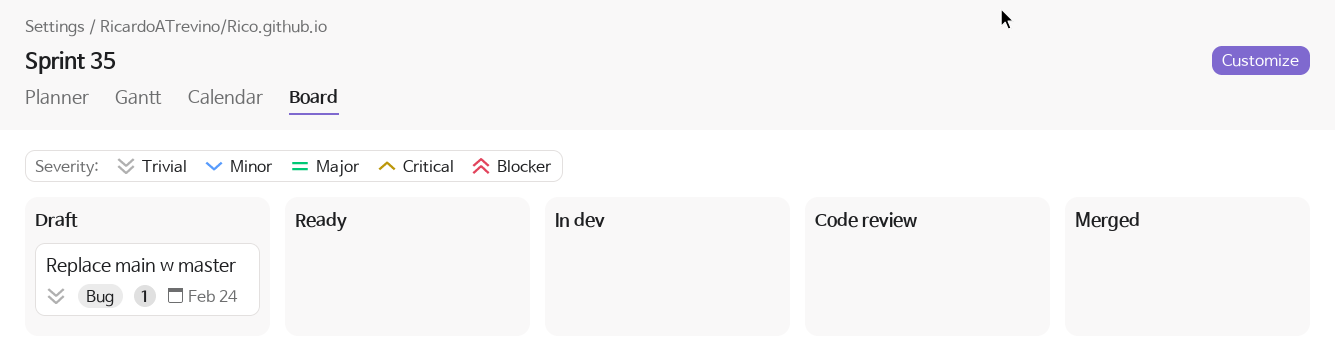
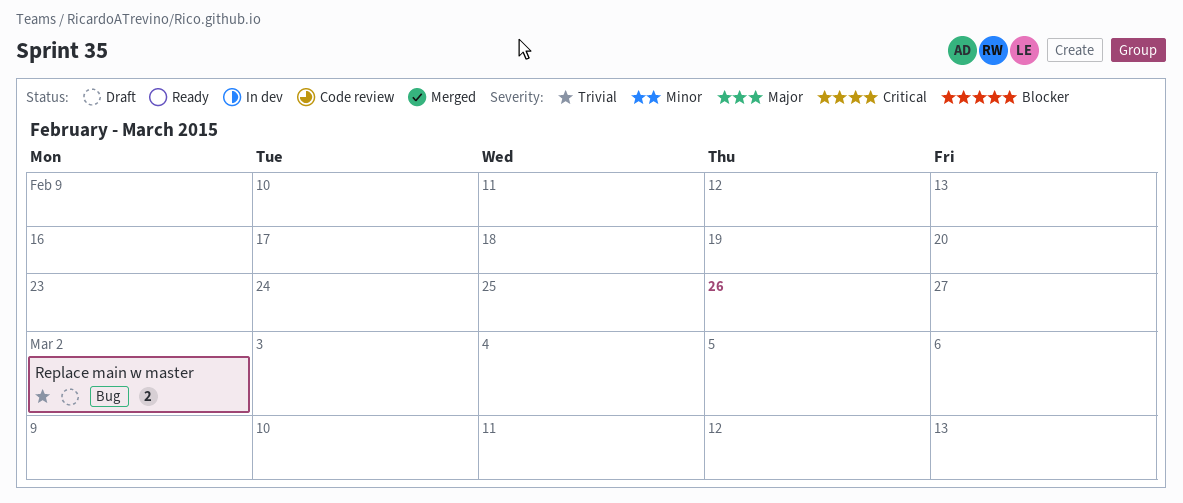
Replace main w master, estimate: 1 -> 2
Replace main w master, due: Feb 24 -> Mar 2

